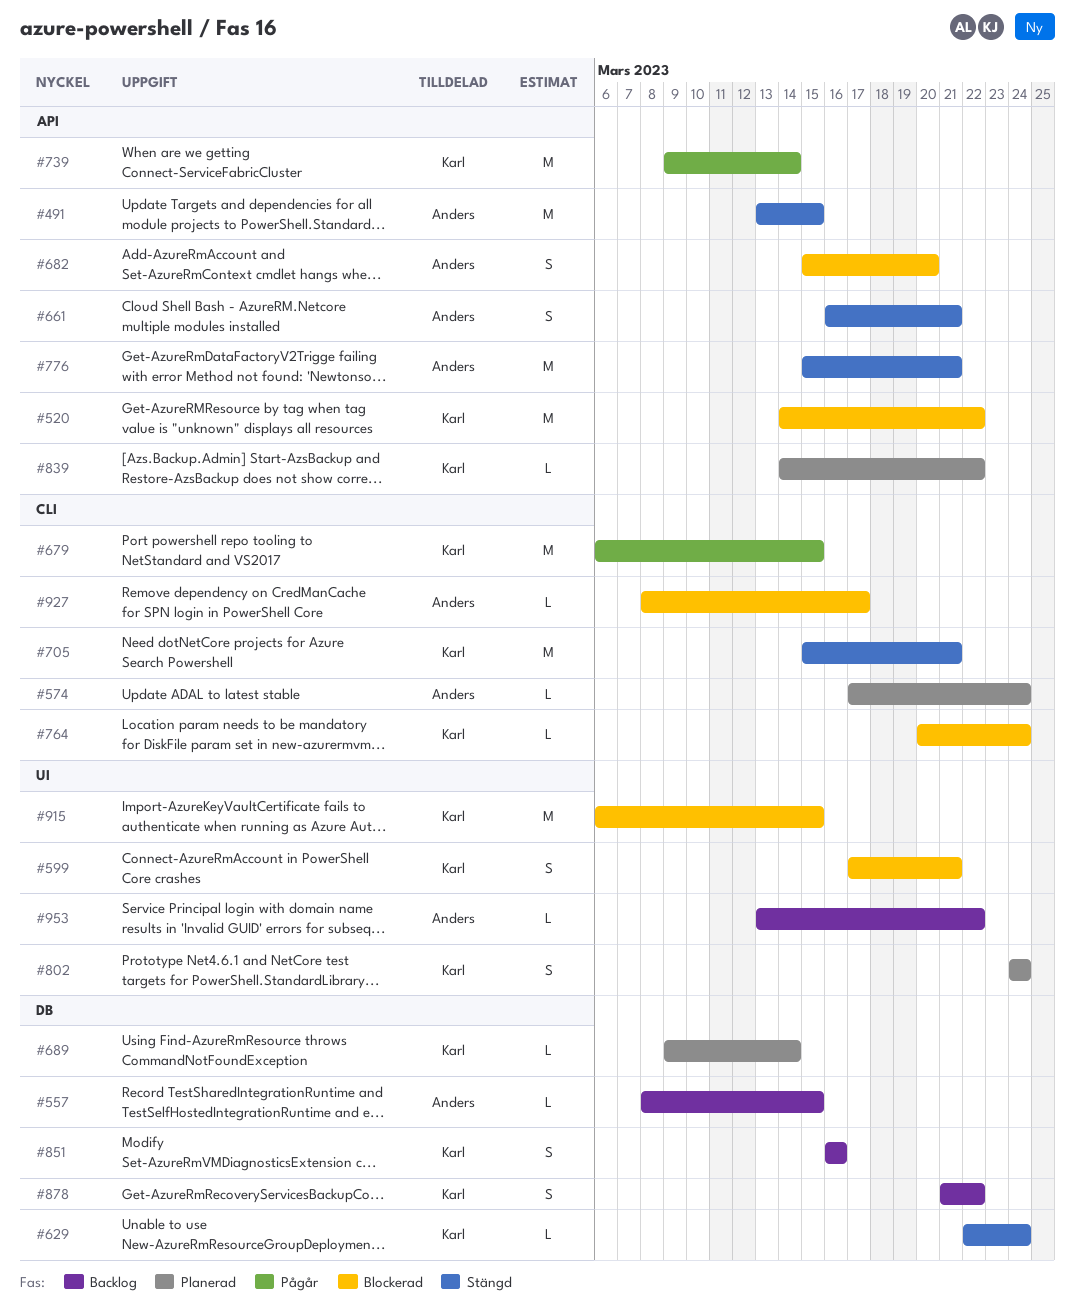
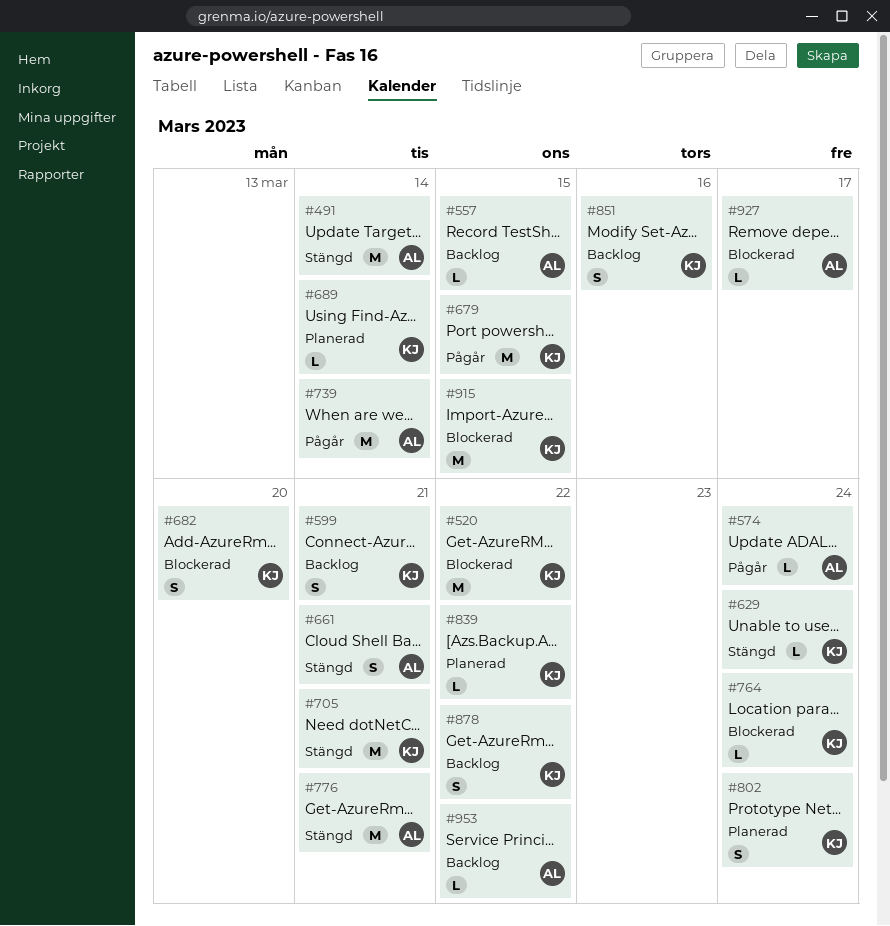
#491, due: Mar 15 -> Mar 14
#574, status: Planerad -> Pågår
#599, status: Blockerad -> Backlog
#682, owner: Anders -> Karl
#739, owner: Karl -> Anders

